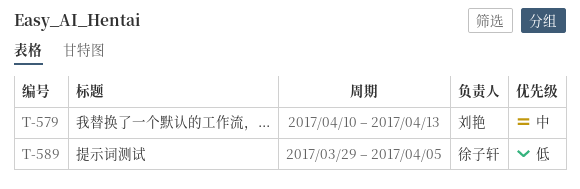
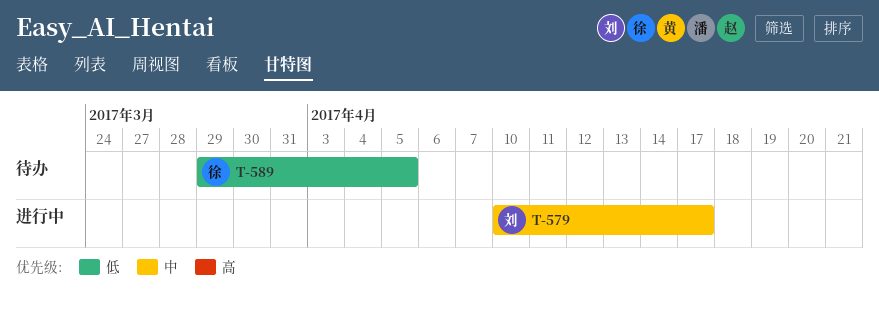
T-579, due: Apr 13 -> Apr 17

